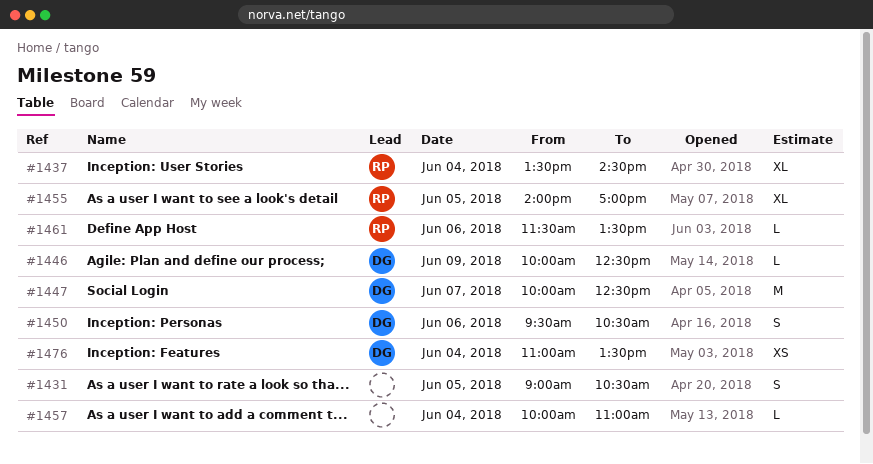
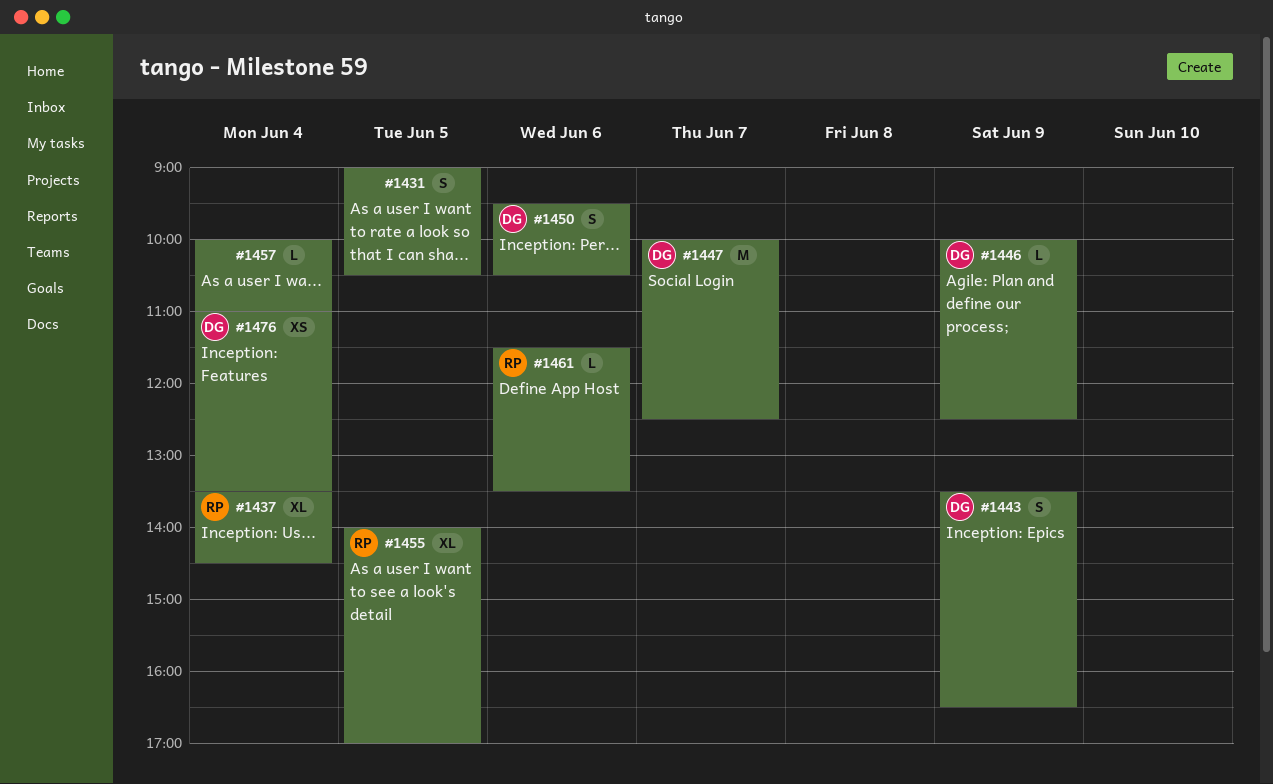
#1443: none -> present

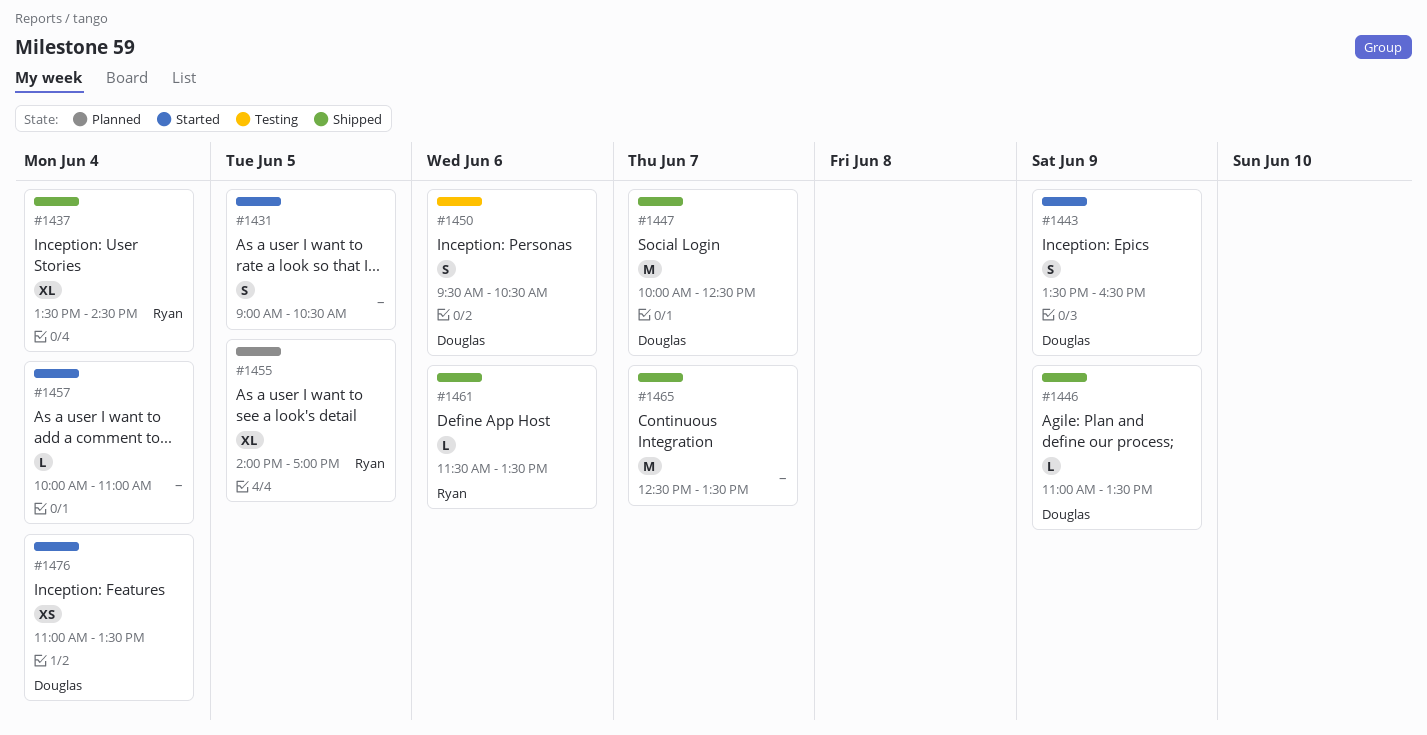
#1446, begins: 10:00 -> 11:00
#1446, ends: 12:30 -> 13:30
#1465: none -> present

